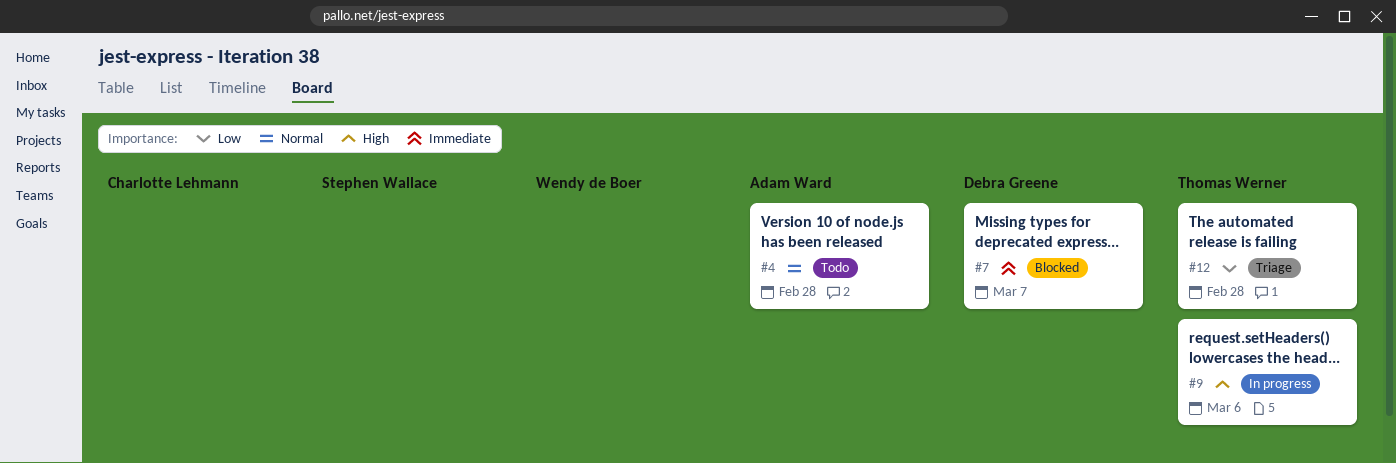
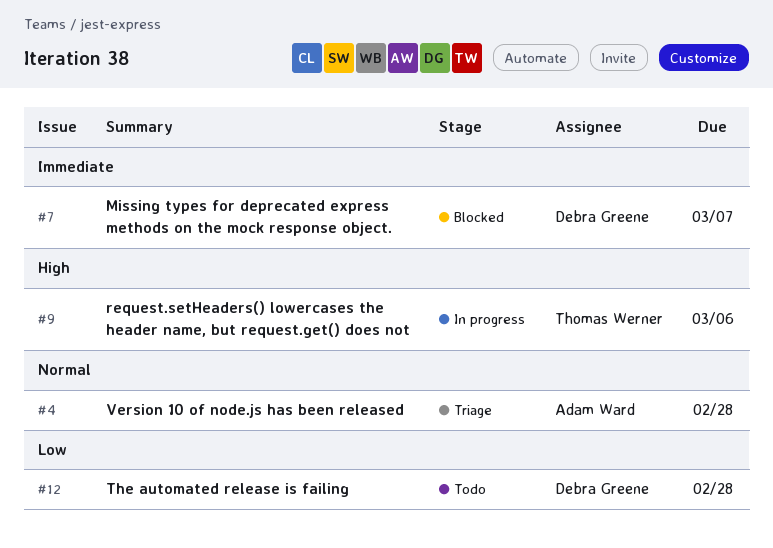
#4, status: Todo -> Triage
#12, status: Triage -> Todo
#12, owner: Thomas Werner -> Debra Greene

